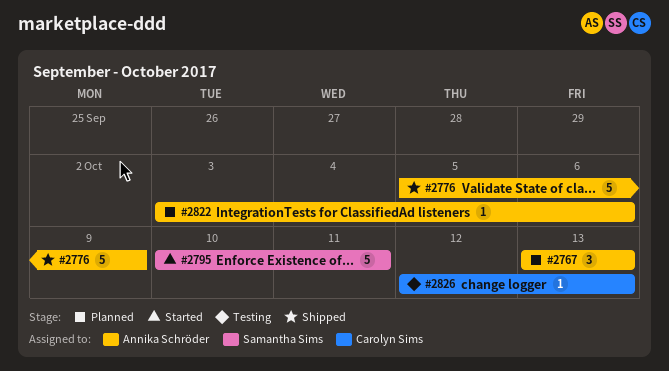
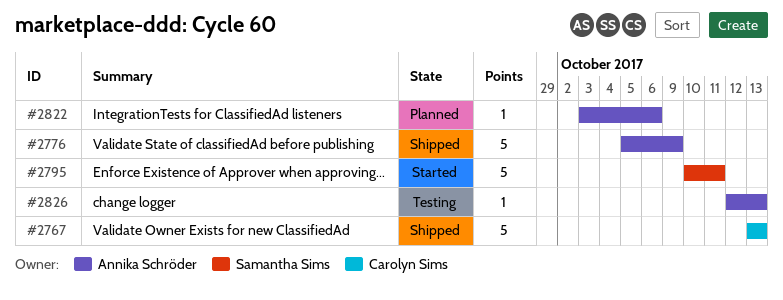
#2767, status: Planned -> Shipped
#2767, owner: Annika Schröder -> Carolyn Sims
#2767, estimate: 3 -> 5
#2826, owner: Carolyn Sims -> Annika Schröder

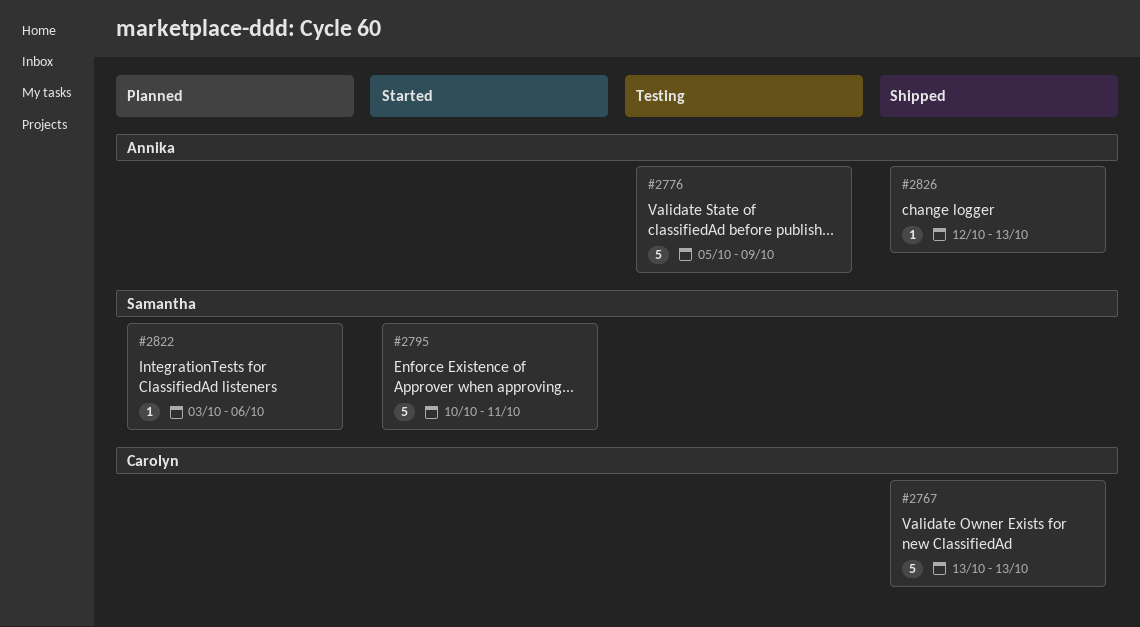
#2776, status: Shipped -> Testing
#2822, owner: Annika Schröder -> Samantha Sims
#2826, status: Testing -> Shipped

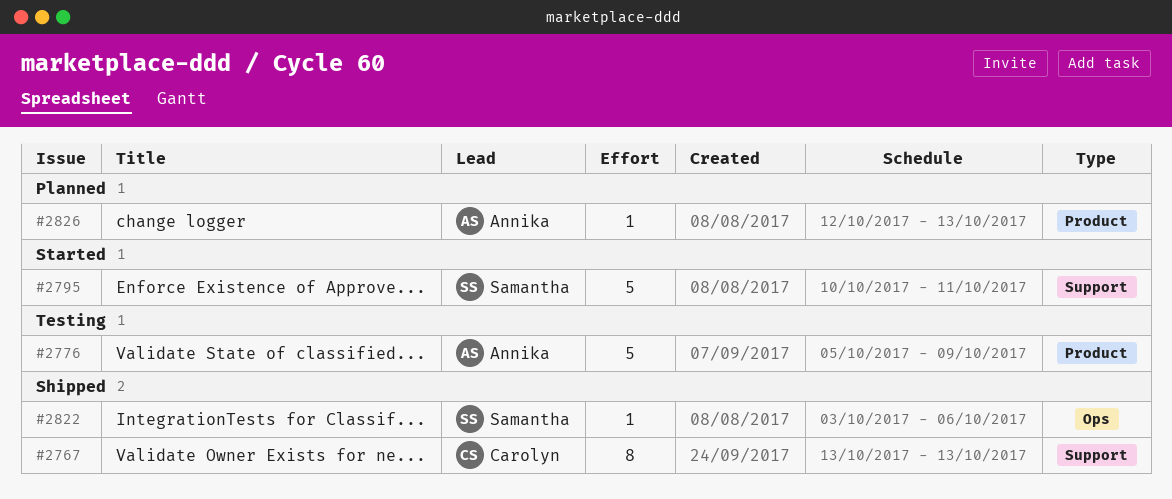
#2767, estimate: 5 -> 8
#2822, status: Planned -> Shipped
#2826, status: Shipped -> Planned

